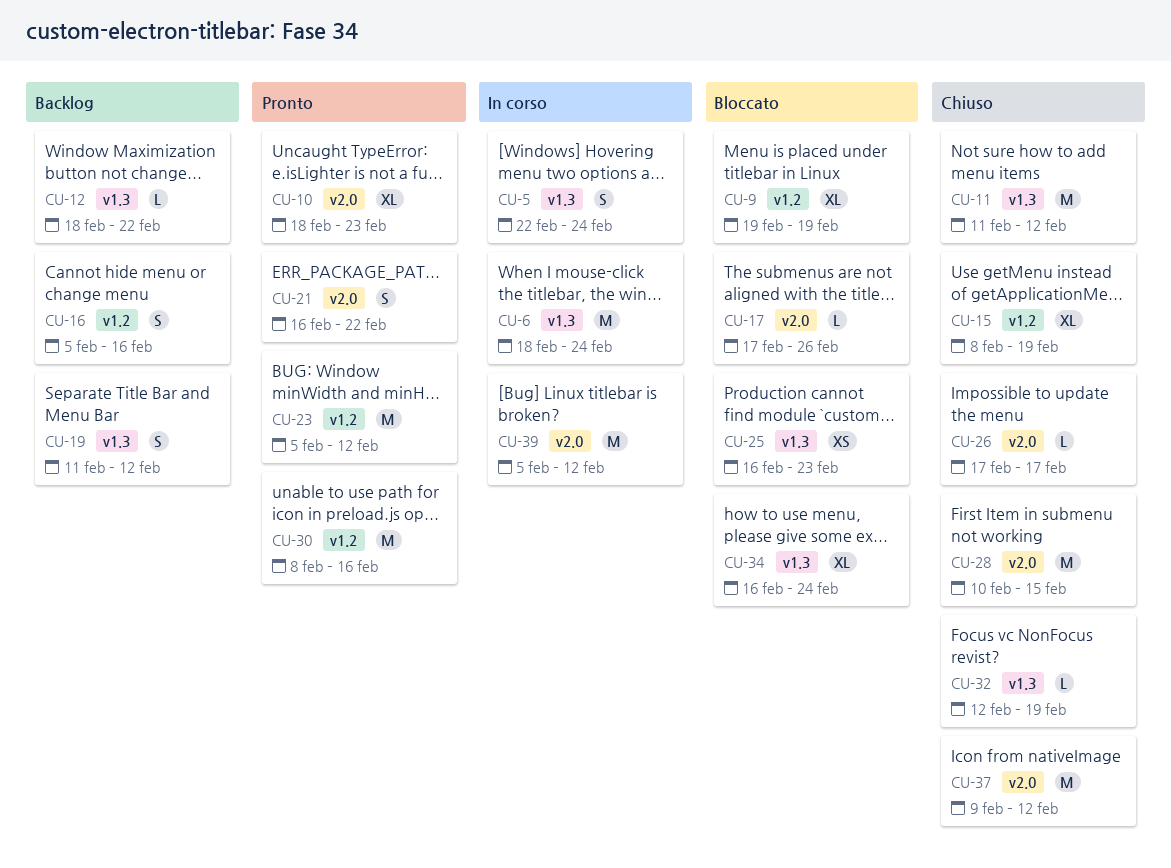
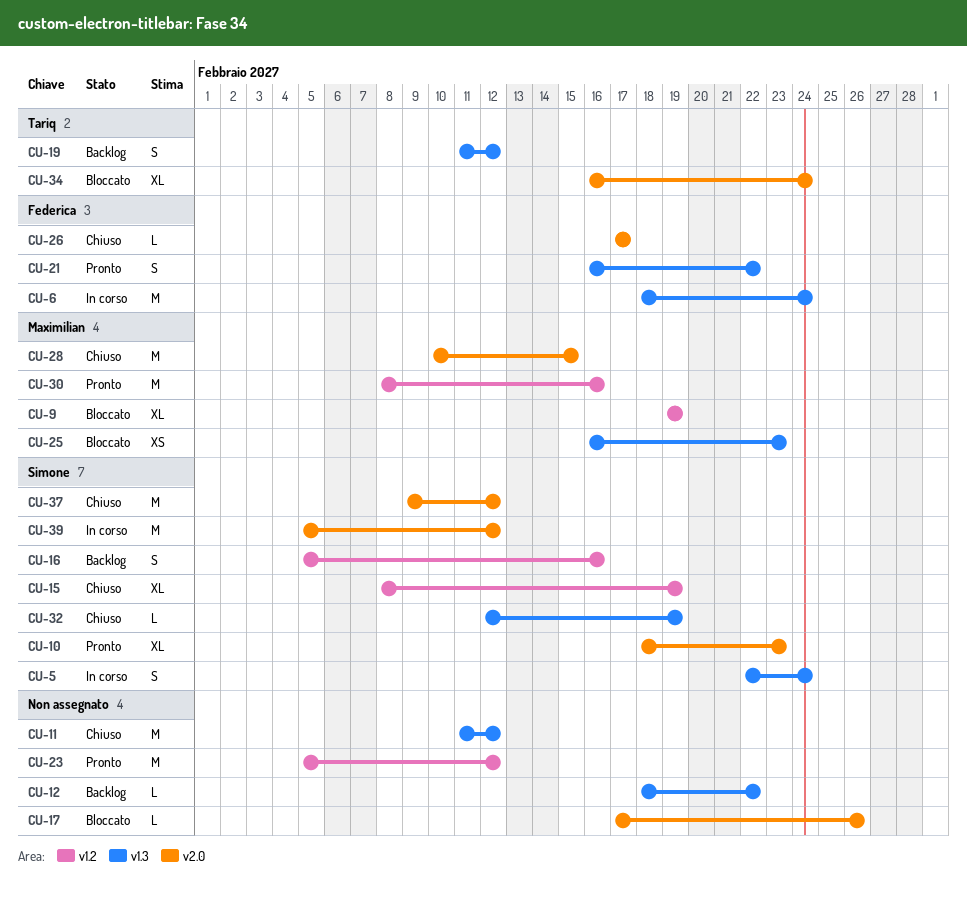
CU-21, label: v2.0 -> v1.3
CU-34, label: v1.3 -> v2.0

